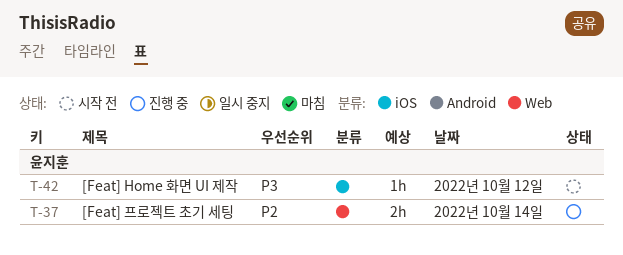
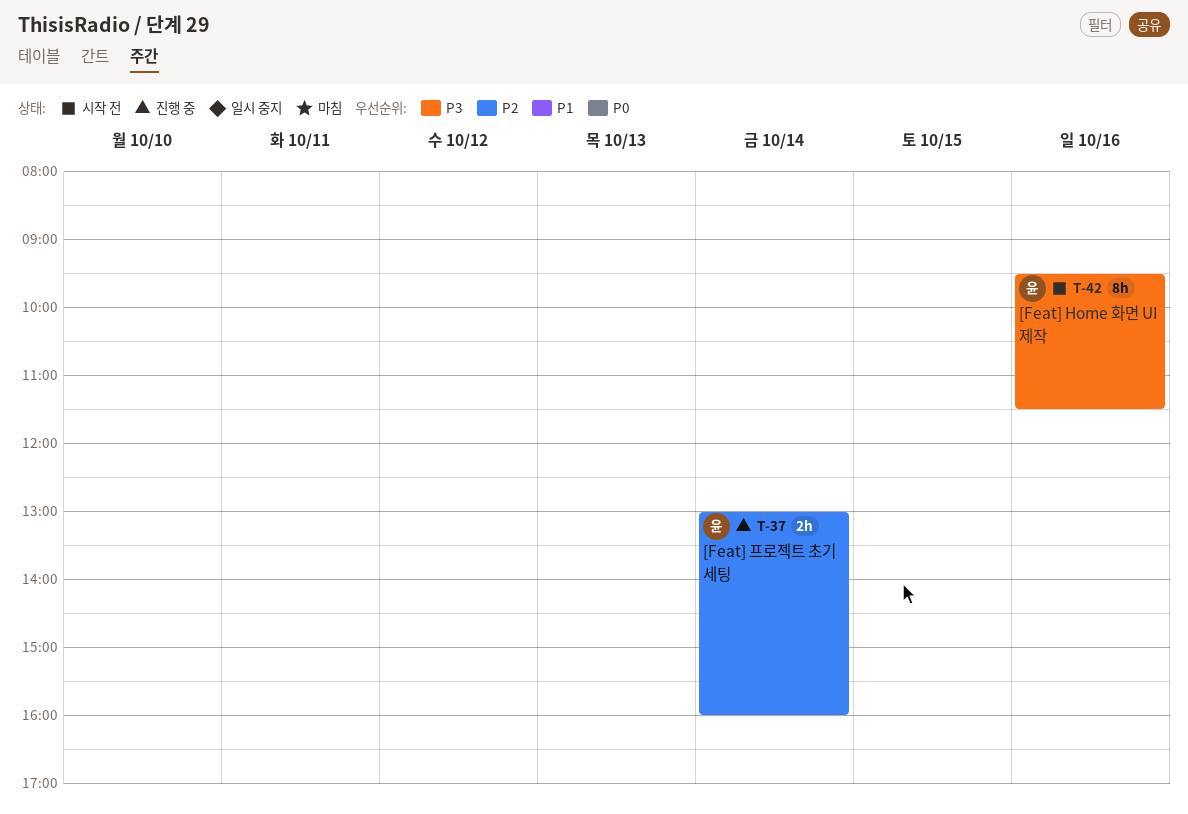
T-42, estimate: 1h -> 8h
T-42, day: Oct 12 -> Oct 16

